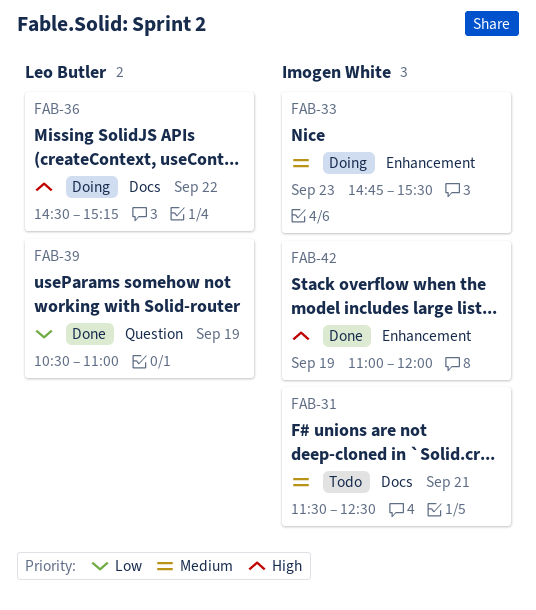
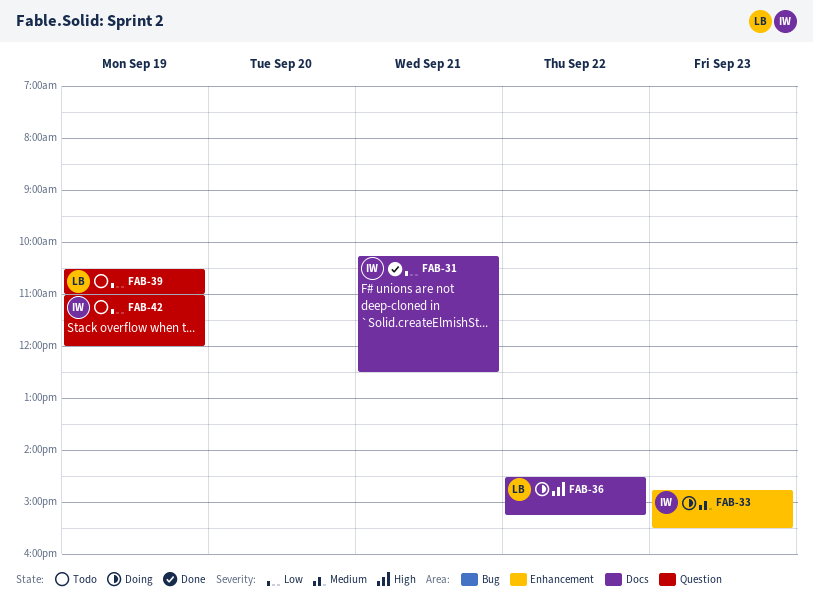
FAB-31, status: Todo -> Done
FAB-31, priority: Medium -> Low
FAB-31, begins: 11:30 -> 10:15
FAB-39, status: Done -> Todo
FAB-42, status: Done -> Todo
FAB-42, priority: High -> Low
FAB-42, label: Enhancement -> Question

